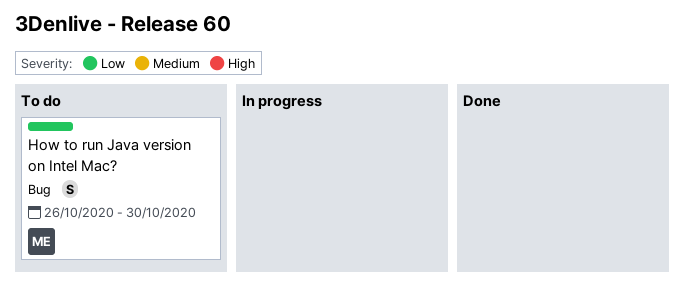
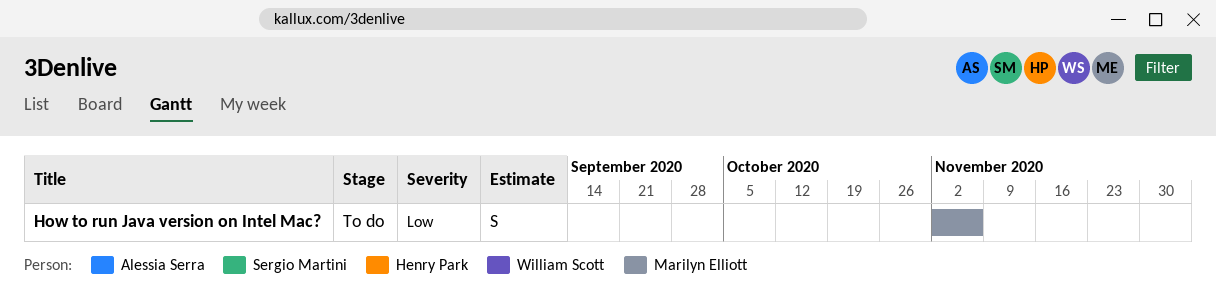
How to run Java version on Intel Mac?, start: Oct 26 -> Nov 2
How to run Java version on Intel Mac?, due: Oct 30 -> Nov 6

